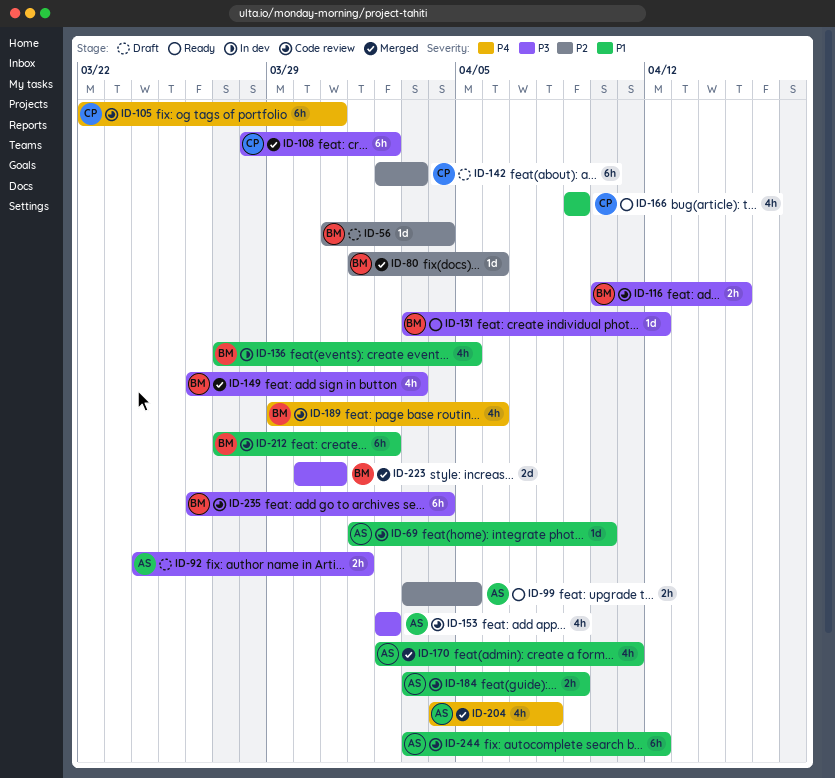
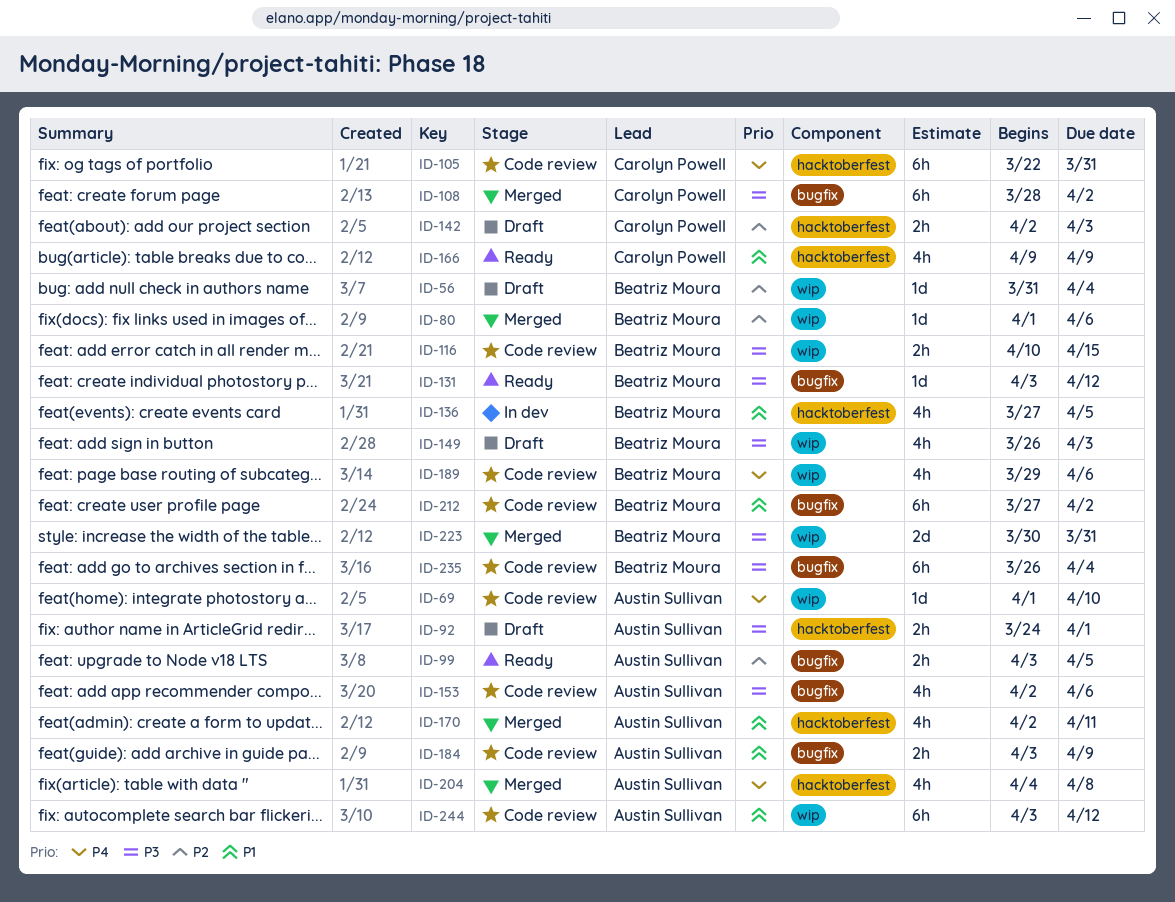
ID-69, priority: P1 -> P4
ID-142, estimate: 6h -> 2h
ID-149, status: Merged -> Draft
ID-153, due: Apr 2 -> Apr 6

